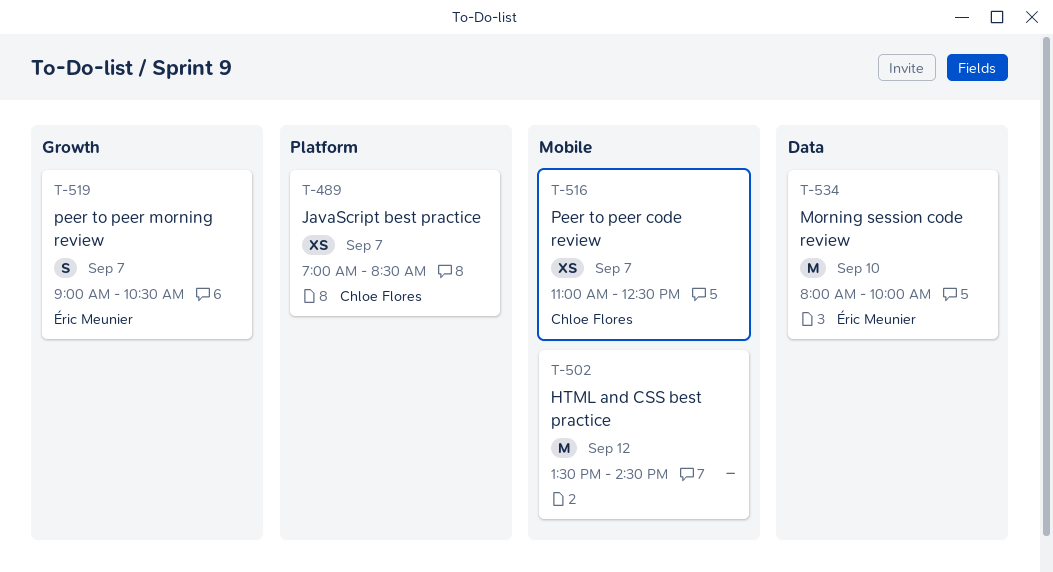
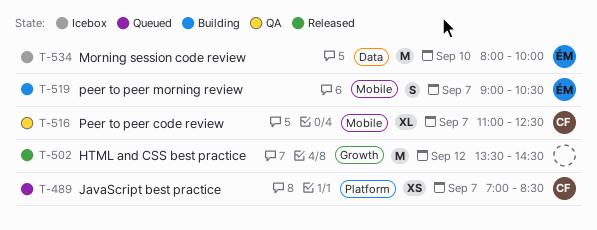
T-502, label: Mobile -> Growth
T-516, estimate: XS -> XL
T-519, label: Growth -> Mobile

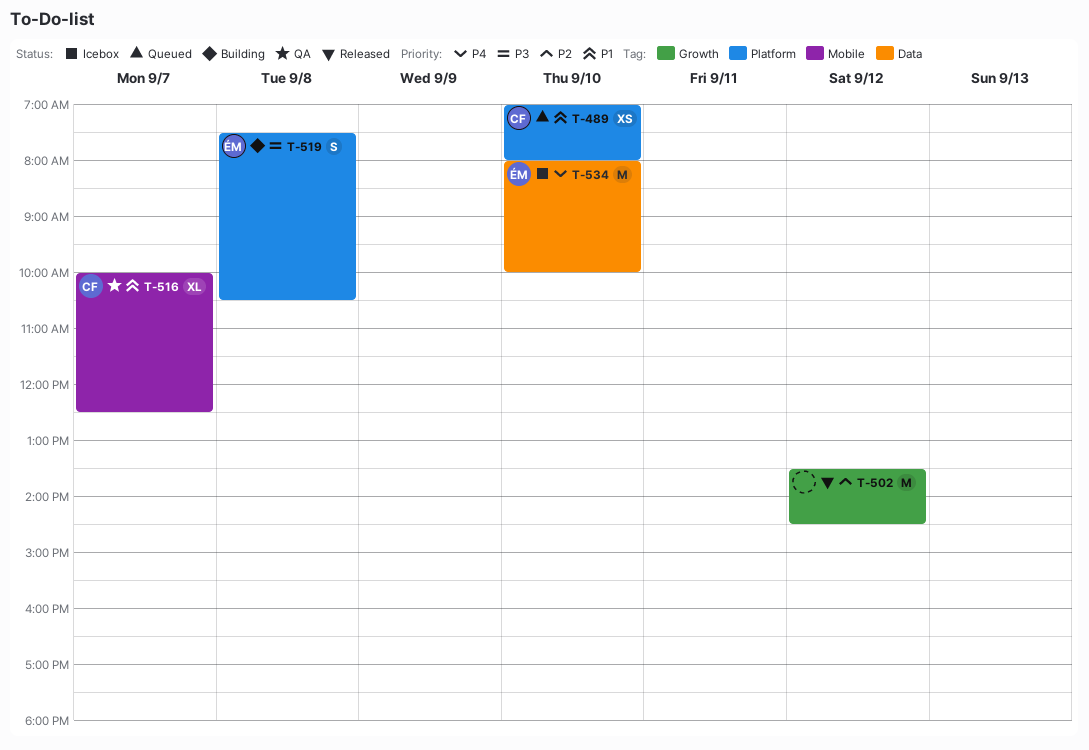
T-489, day: Sep 7 -> Sep 10
T-489, ends: 08:30 -> 08:00
T-516, begins: 11:00 -> 10:00
T-519, label: Mobile -> Platform
T-519, day: Sep 7 -> Sep 8
T-519, begins: 09:00 -> 07:30

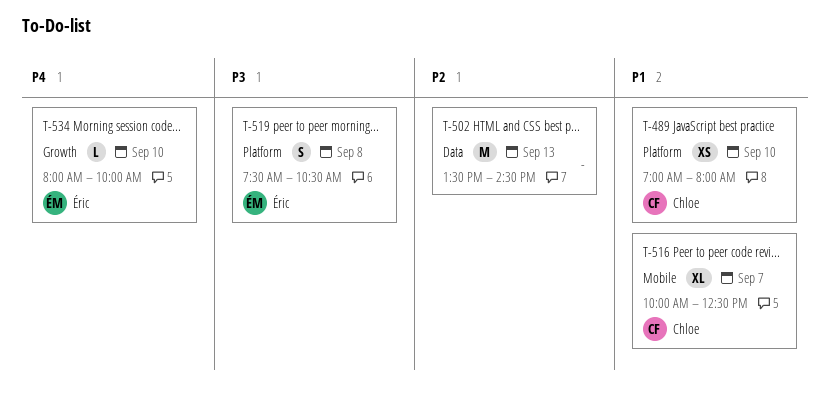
T-502, label: Growth -> Data
T-502, day: Sep 12 -> Sep 13
T-534, label: Data -> Growth
T-534, estimate: M -> L

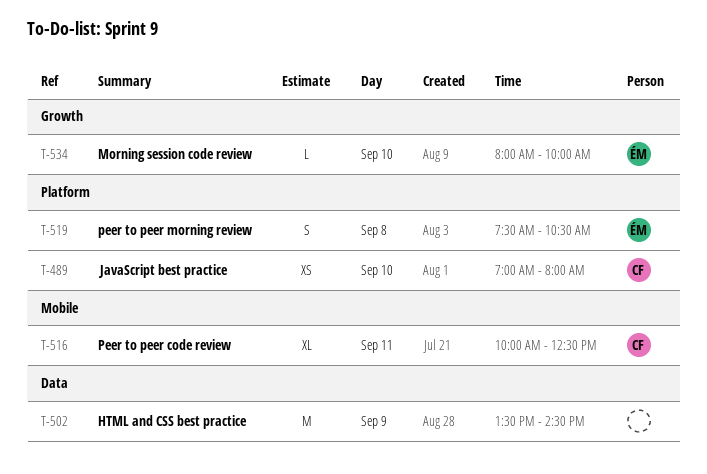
T-502, day: Sep 13 -> Sep 9
T-516, day: Sep 7 -> Sep 11

